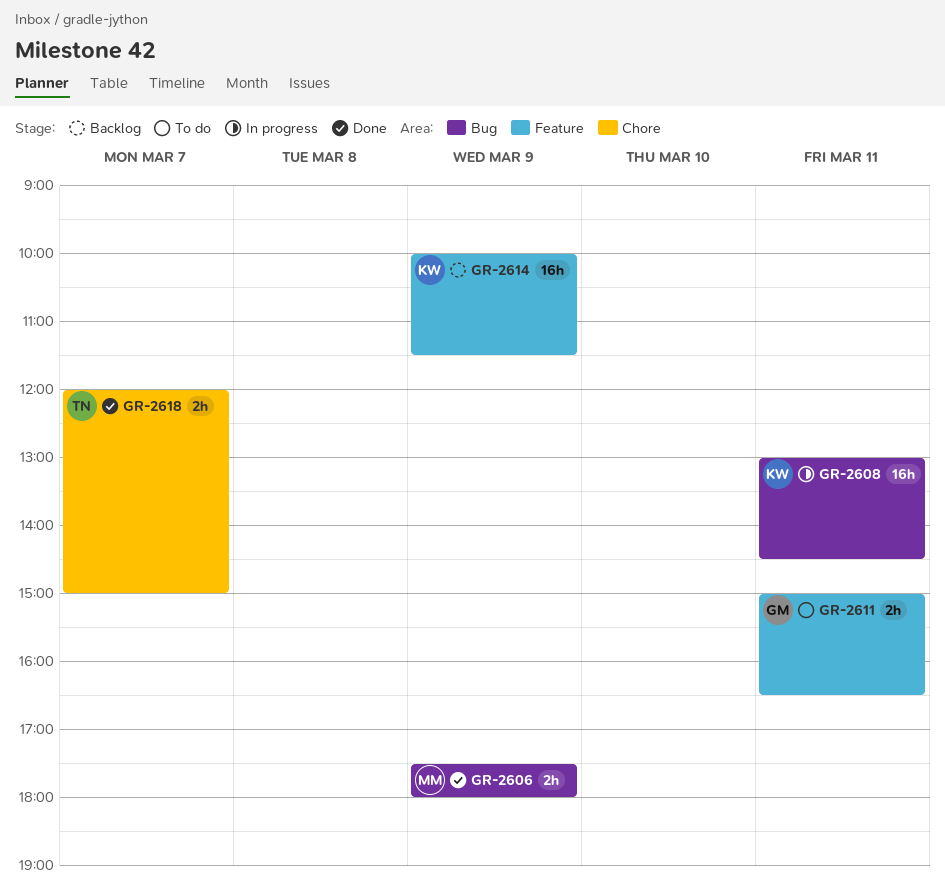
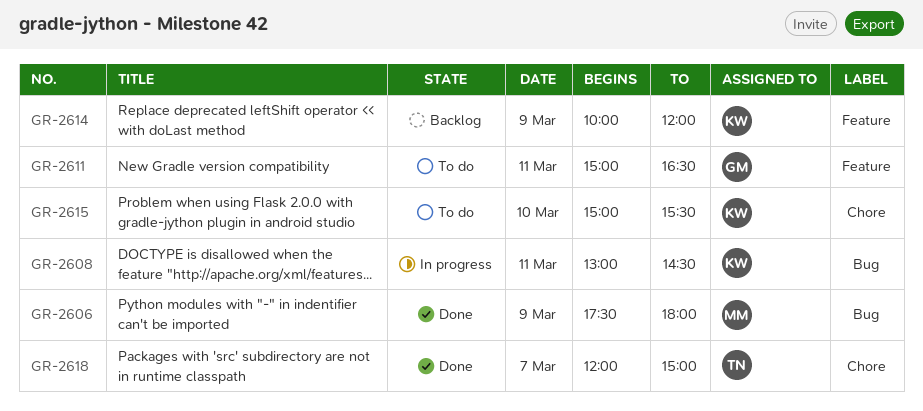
GR-2614, ends: 11:30 -> 12:00
GR-2615: none -> present

